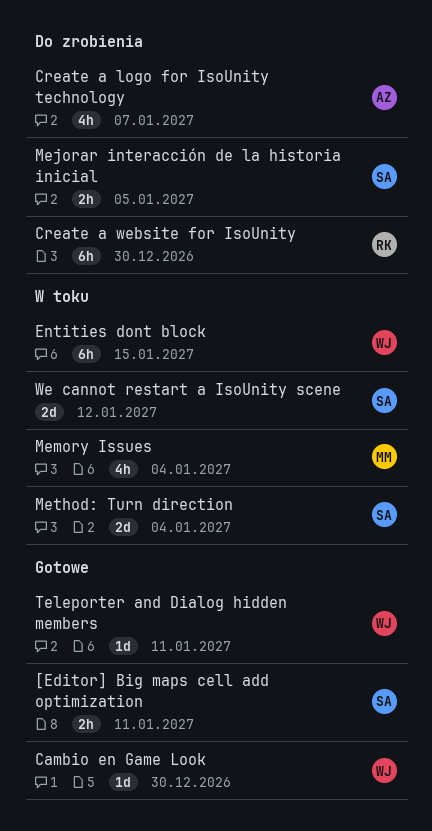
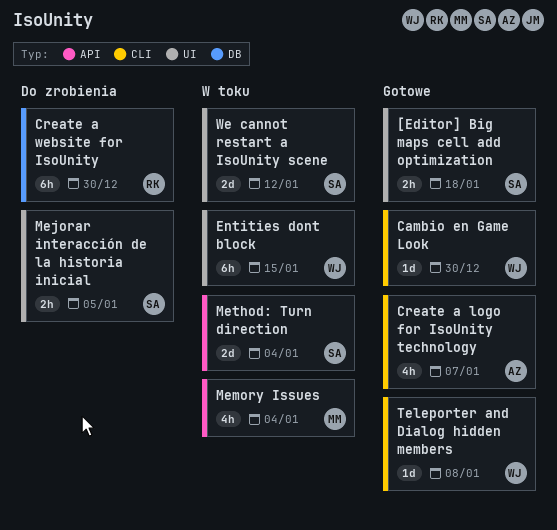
[Editor] Big maps cell add optimization, due: Jan 11 -> Jan 18
Create a logo for IsoUnity technology, status: Do zrobienia -> Gotowe
Teleporter and Dialog hidden members, due: Jan 11 -> Jan 8

